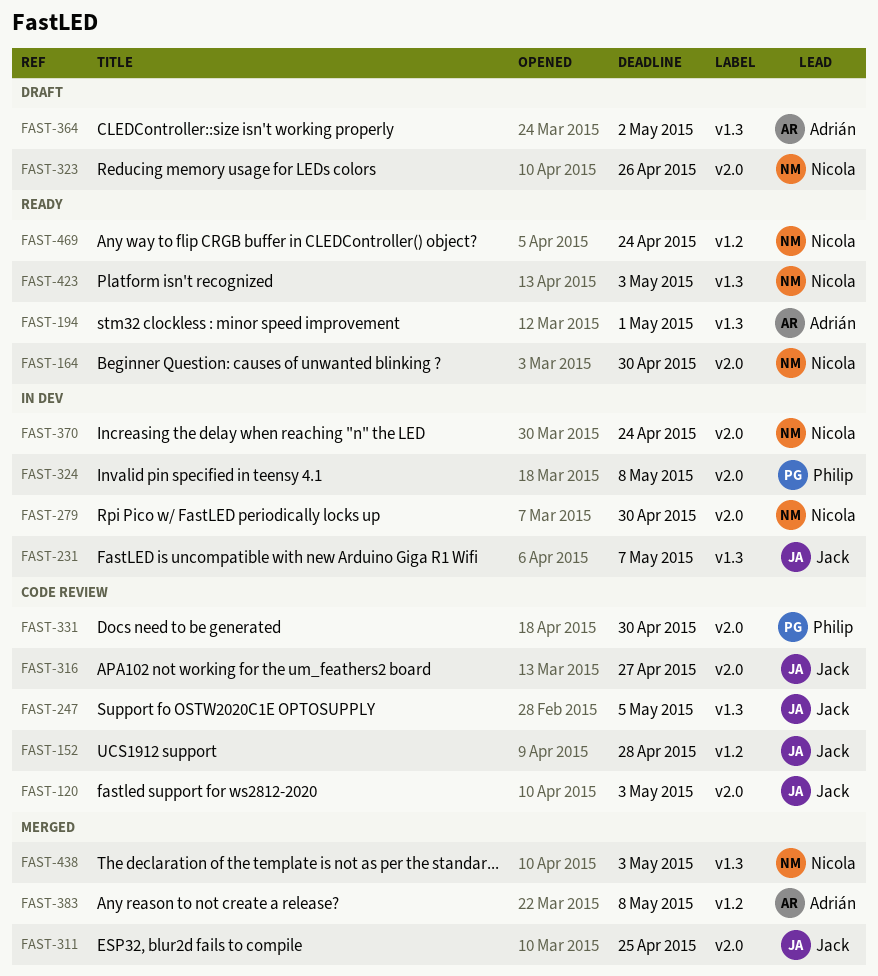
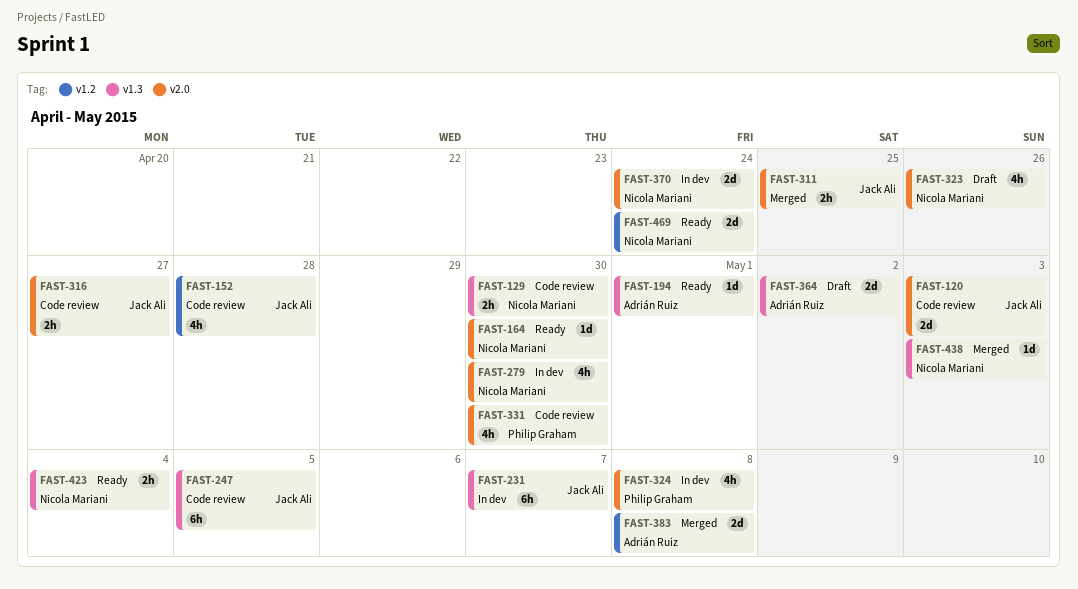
FAST-129: none -> present
FAST-423, due: May 3 -> May 4

